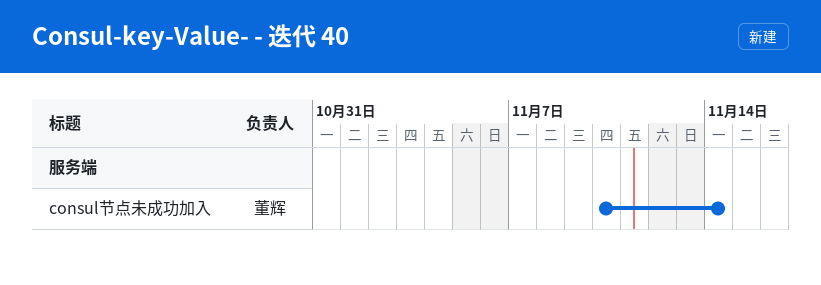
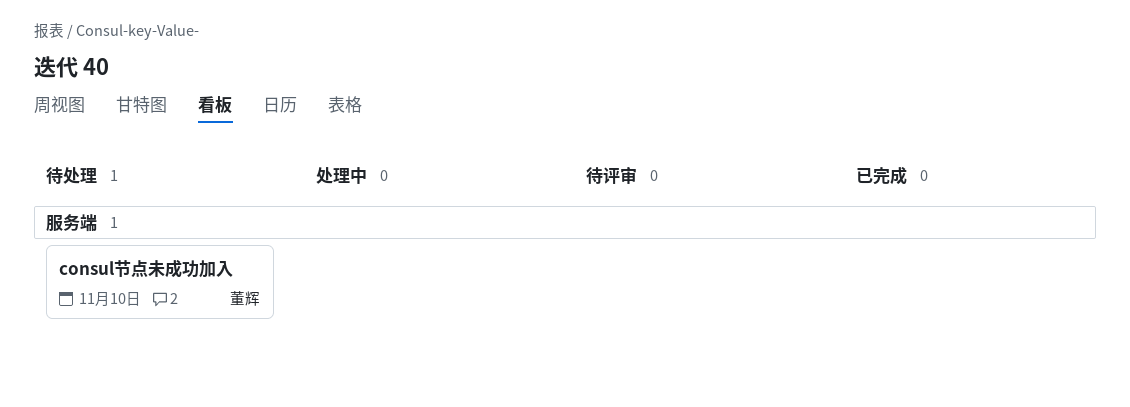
consul节点未成功加入, due: Nov 14 -> Nov 10

